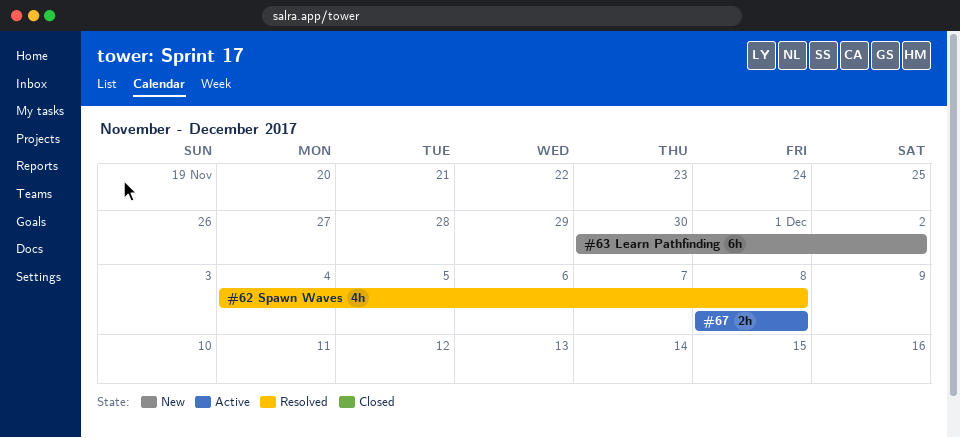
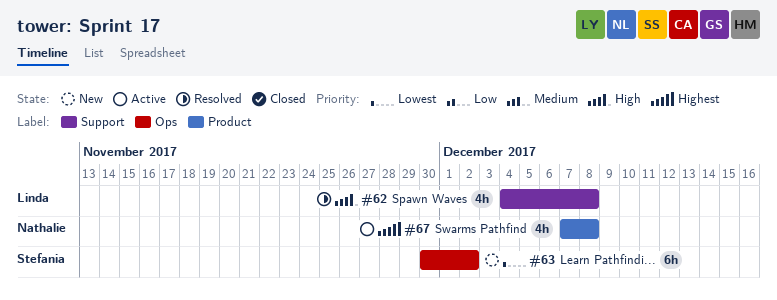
#67, estimate: 2h -> 4h
#67, start: Dec 8 -> Dec 7

